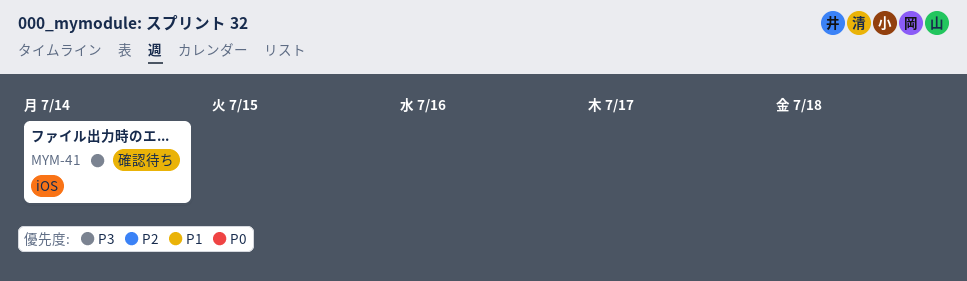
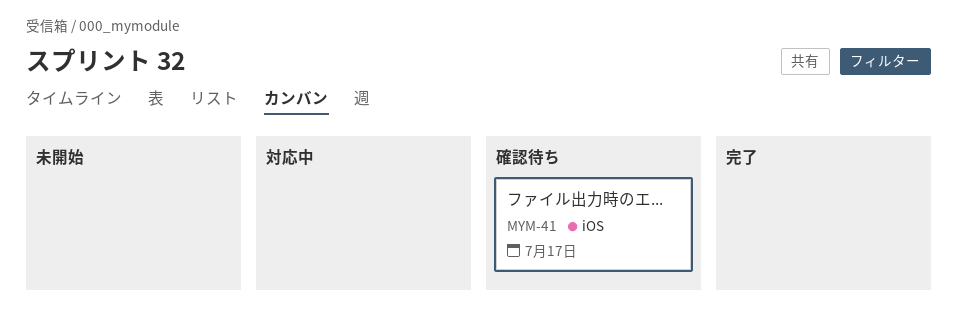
MYM-41, due: Jul 14 -> Jul 17

